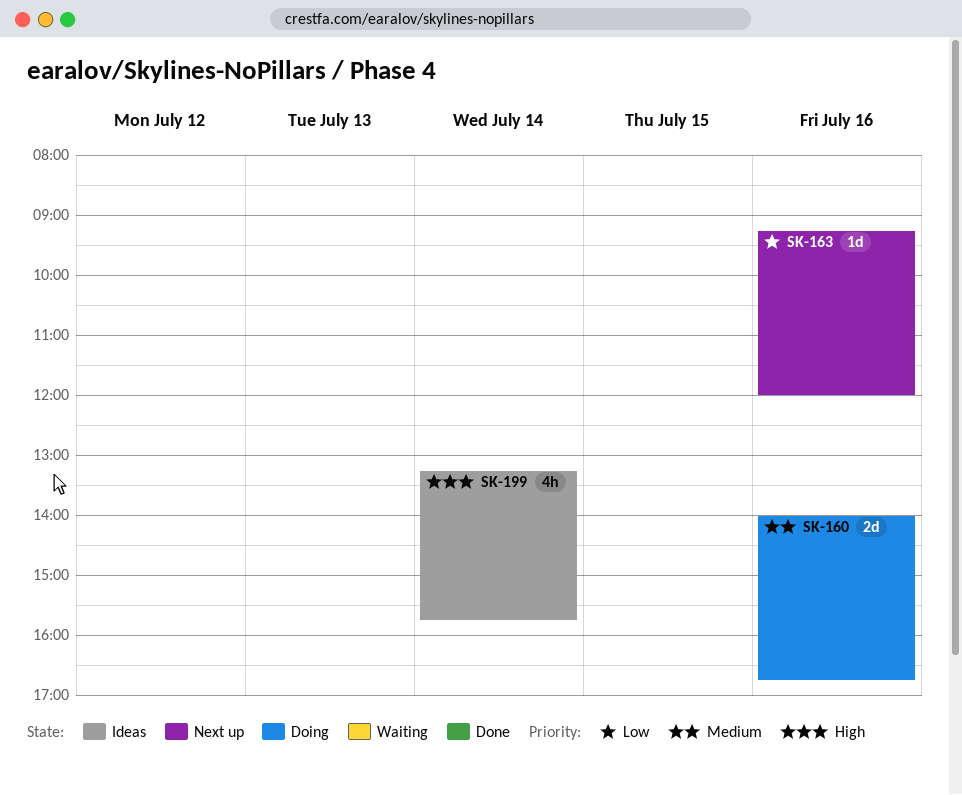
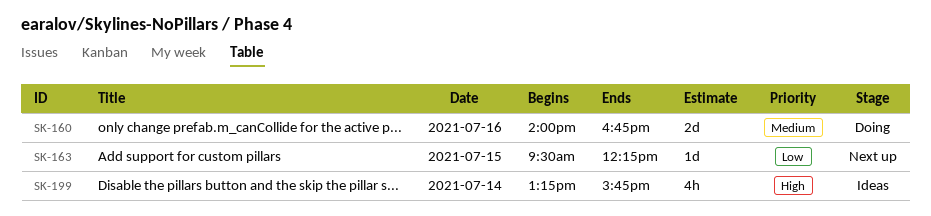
SK-163, day: Jul 16 -> Jul 15
SK-163, begins: 09:15 -> 09:30
SK-163, ends: 12:00 -> 12:15

